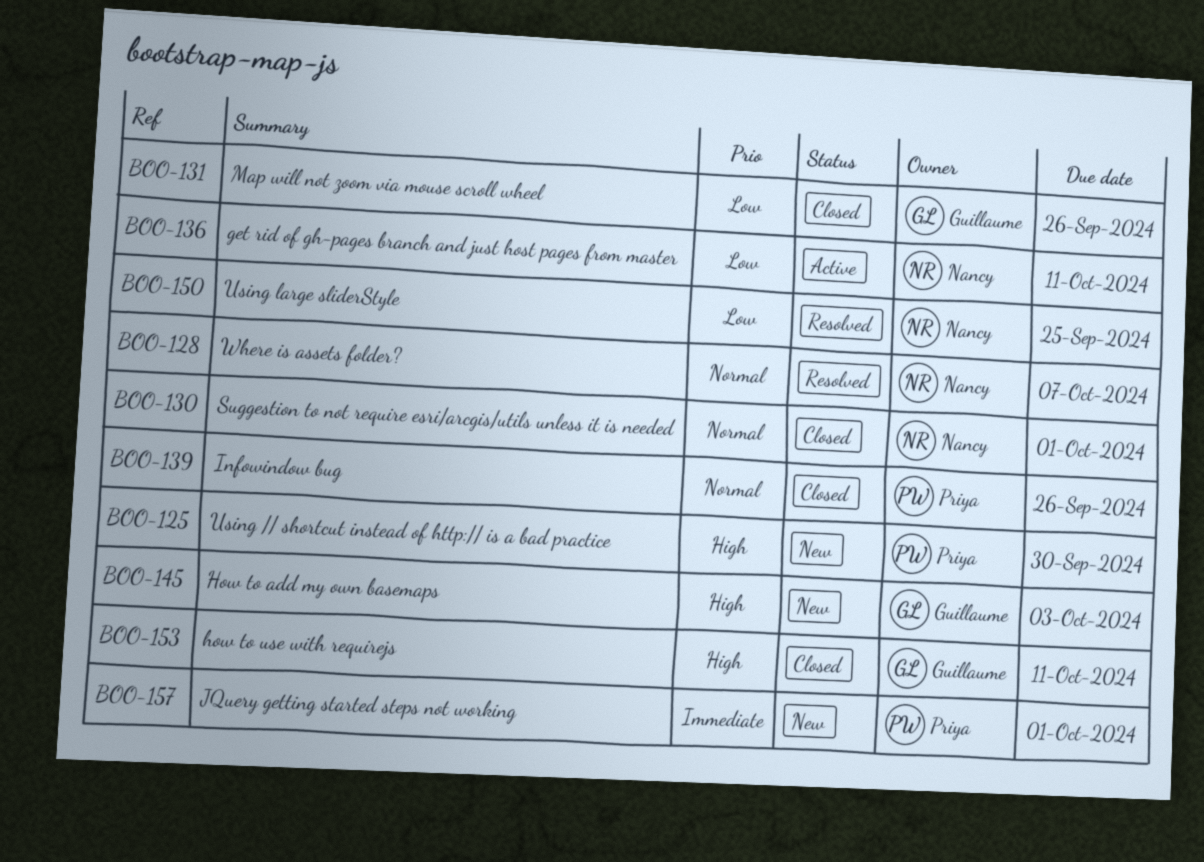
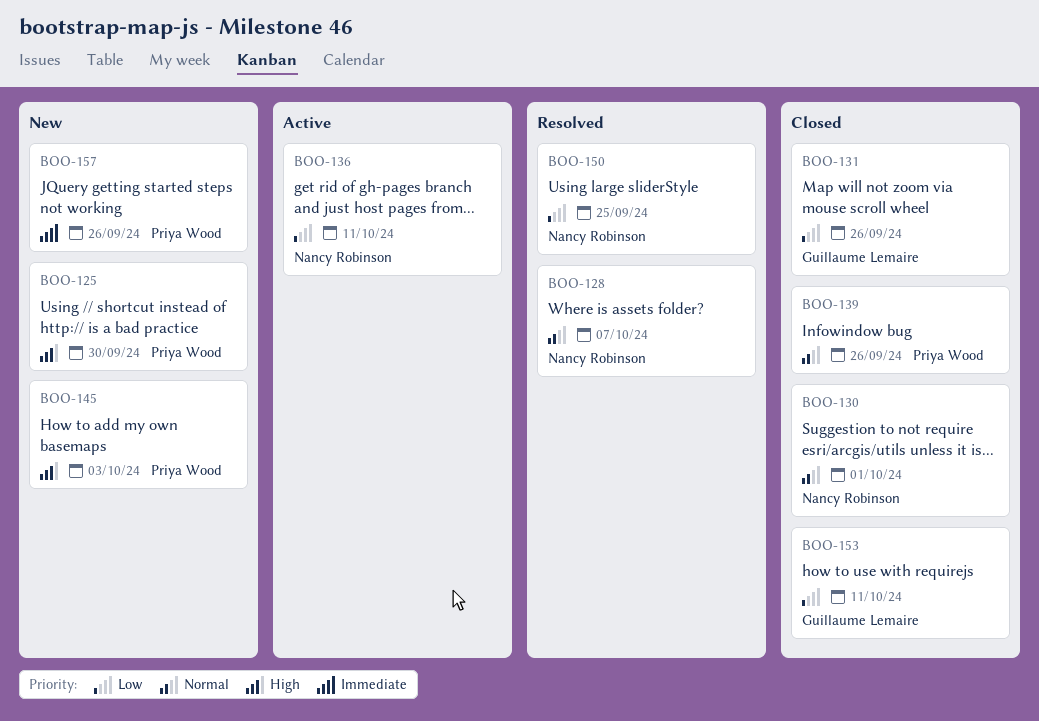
BOO-145, owner: Guillaume Lemaire -> Priya Wood
BOO-153, priority: High -> Low
BOO-157, due: Oct 1 -> Sep 26

